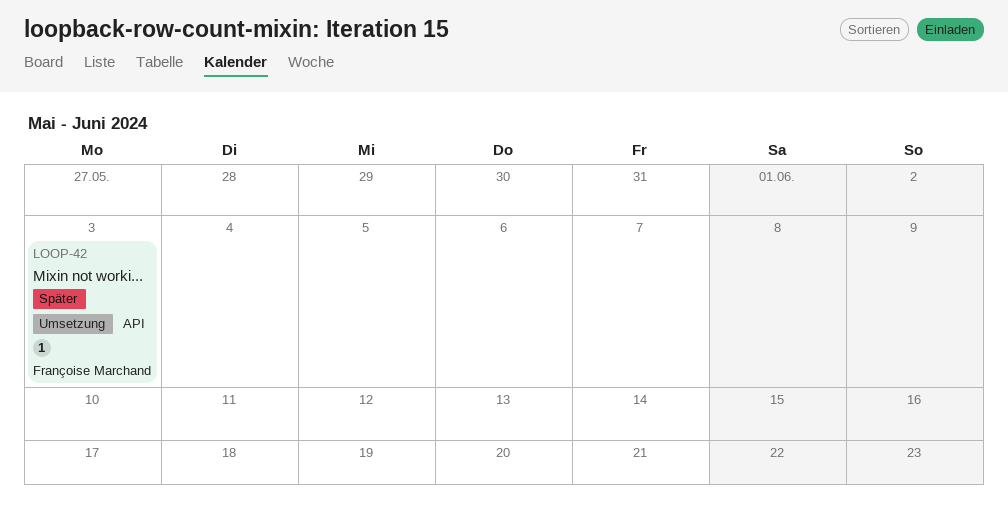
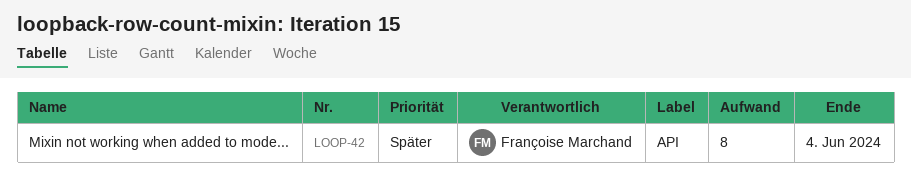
LOOP-42, estimate: 1 -> 8
LOOP-42, due: Jun 3 -> Jun 4

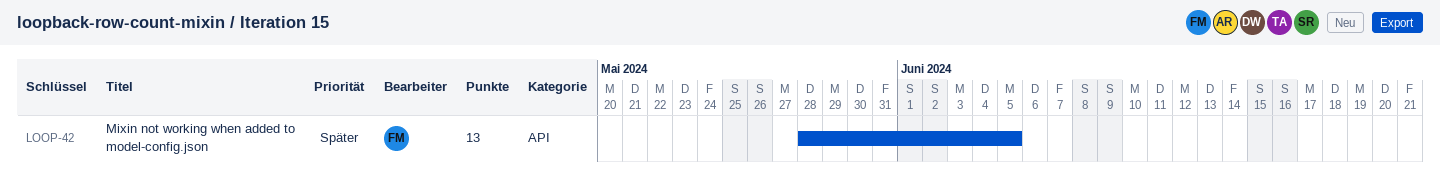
LOOP-42, estimate: 8 -> 13
LOOP-42, due: Jun 4 -> Jun 5

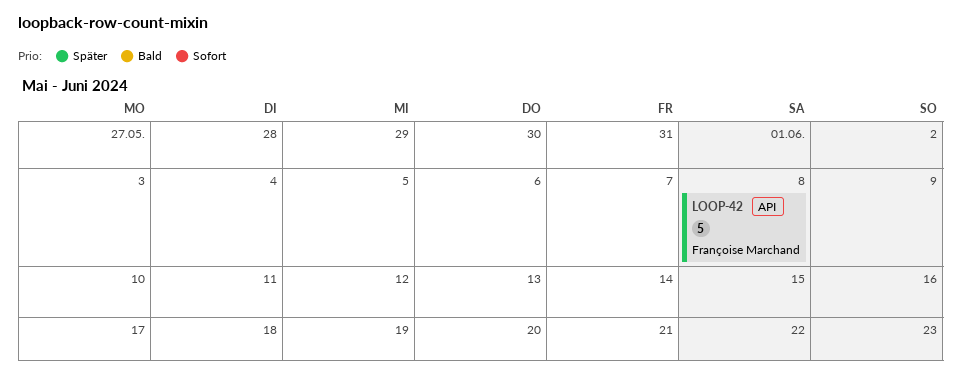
LOOP-42, estimate: 13 -> 5
LOOP-42, due: Jun 5 -> Jun 8

